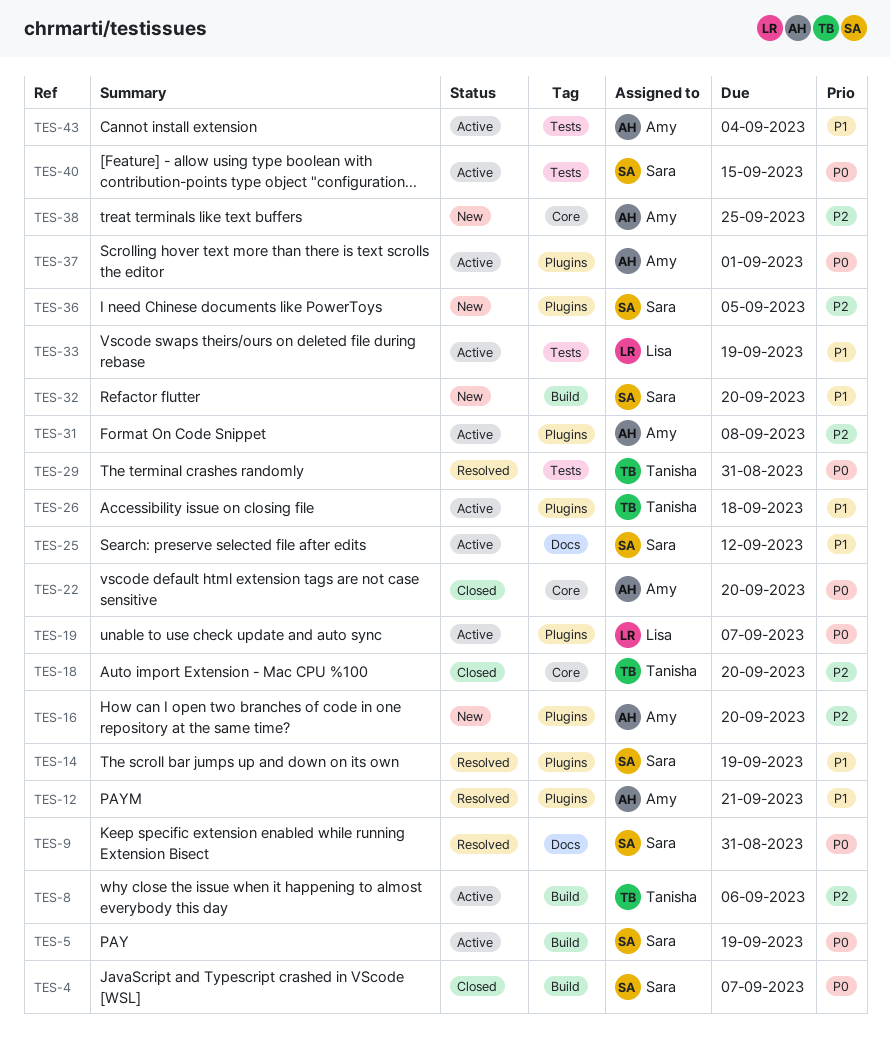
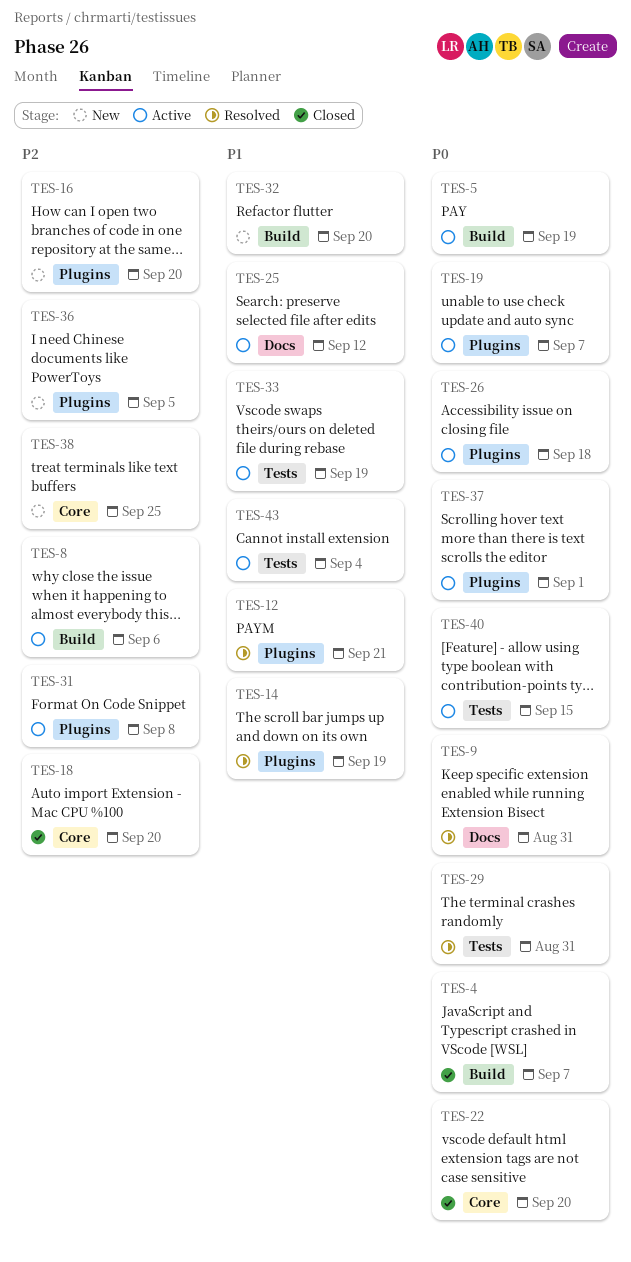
TES-26, priority: P1 -> P0

